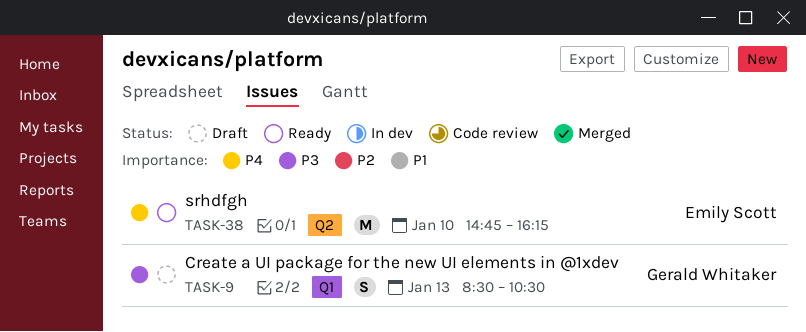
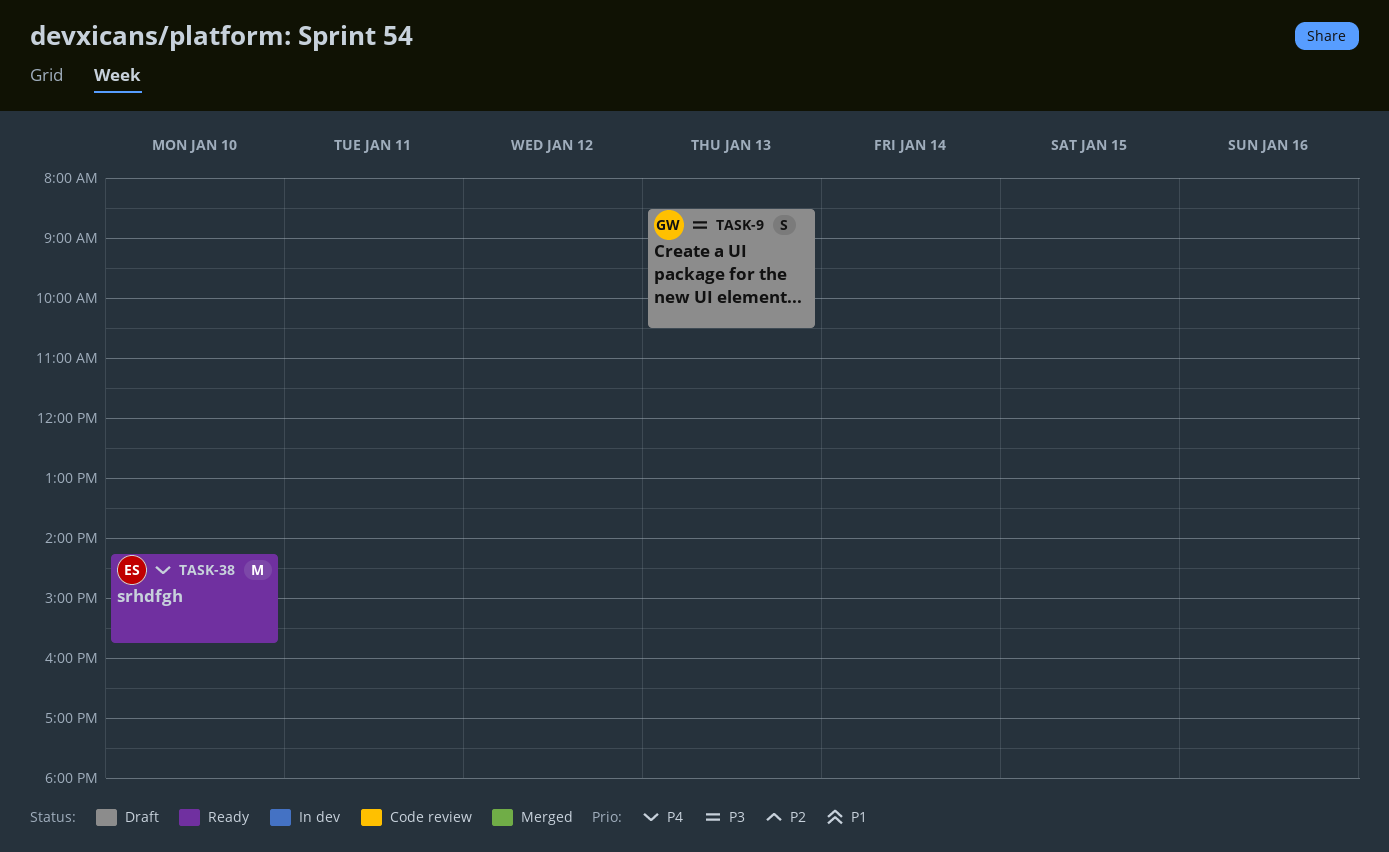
TASK-38, begins: 14:45 -> 14:15
TASK-38, ends: 16:15 -> 15:45

